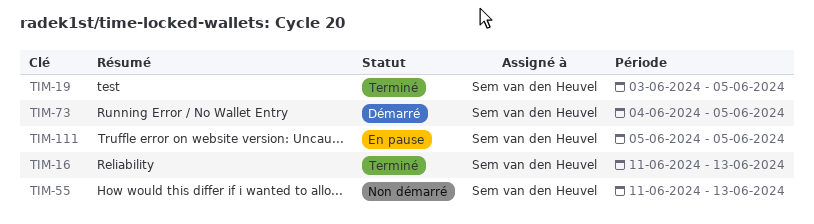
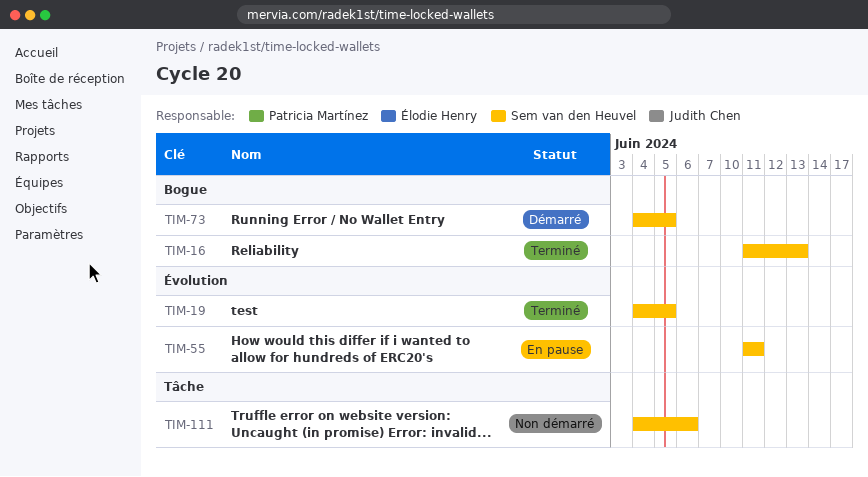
TIM-19, start: Jun 3 -> Jun 4
TIM-55, status: Non démarré -> En pause
TIM-55, due: Jun 13 -> Jun 11
TIM-111, status: En pause -> Non démarré
TIM-111, start: Jun 5 -> Jun 4
TIM-111, due: Jun 5 -> Jun 6

